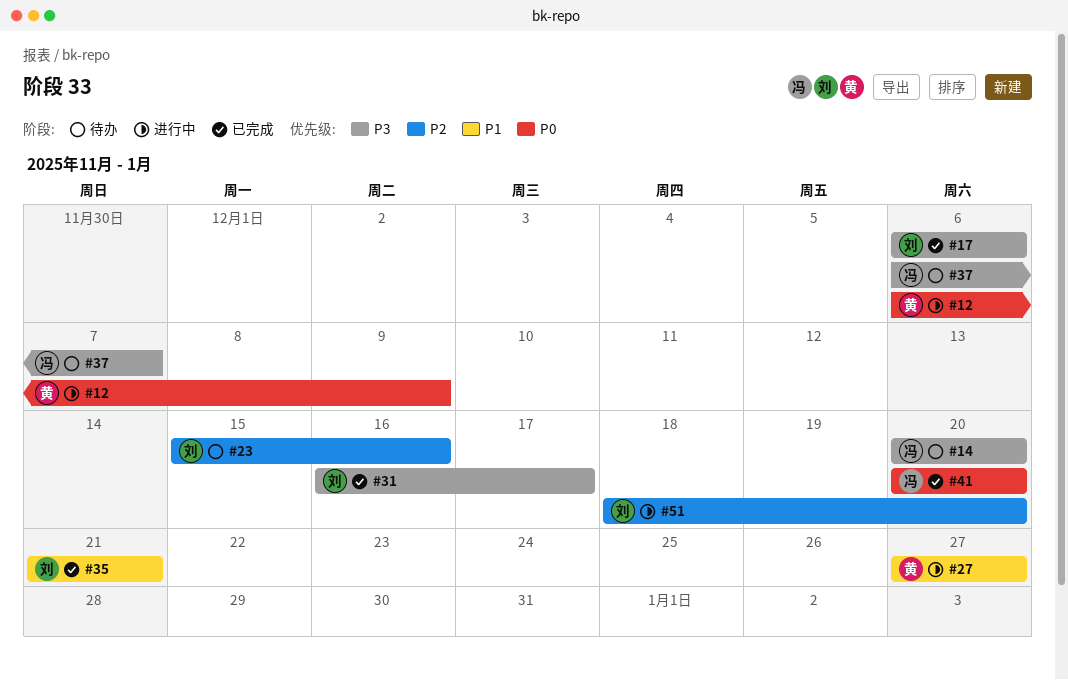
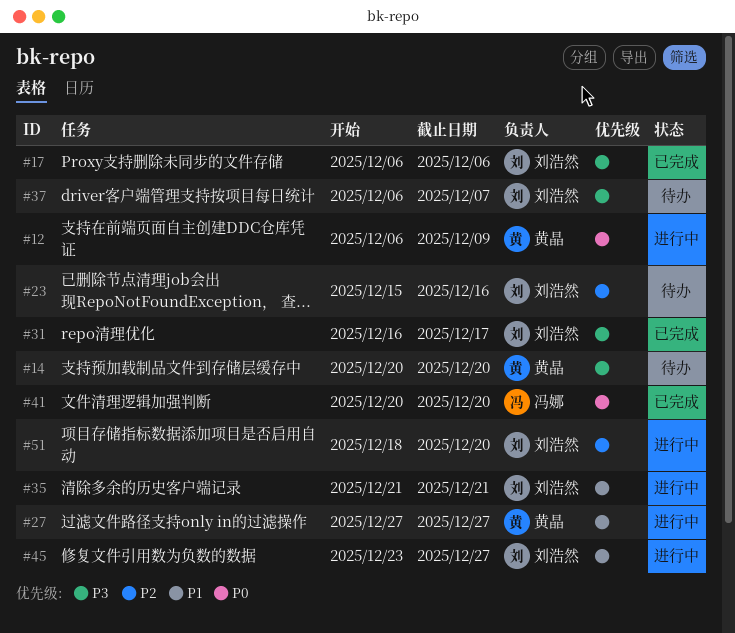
#14, owner: 冯娜 -> 黄晶
#35, status: 已完成 -> 进行中
#37, owner: 冯娜 -> 刘浩然
#45: none -> present

